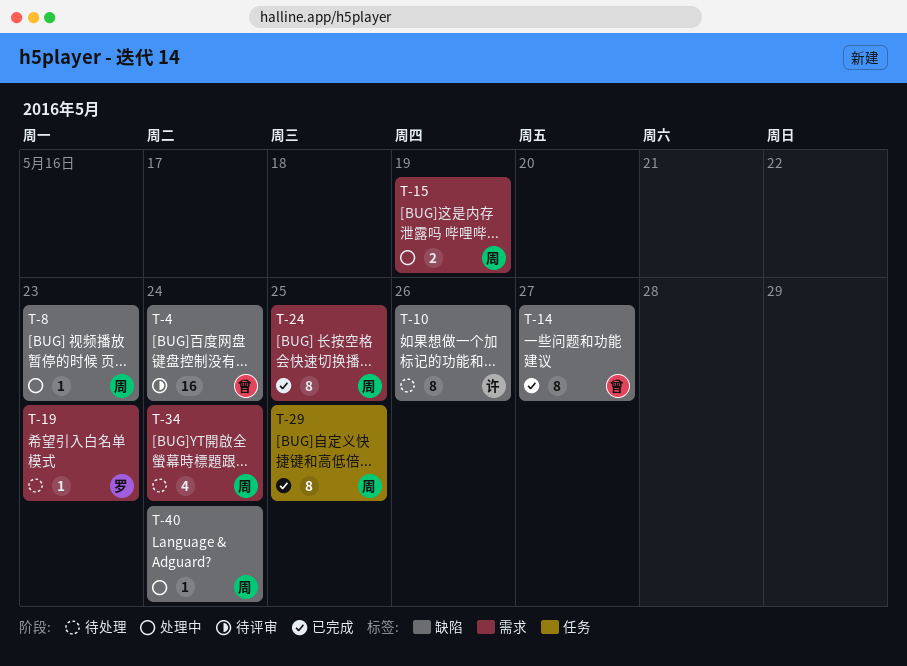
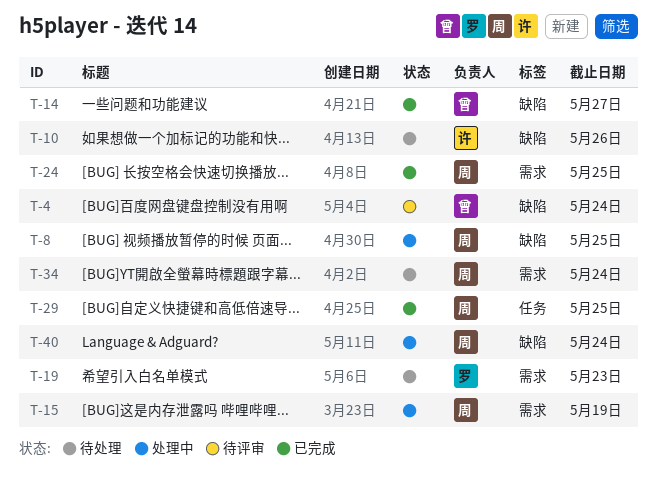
T-8, due: May 23 -> May 25

